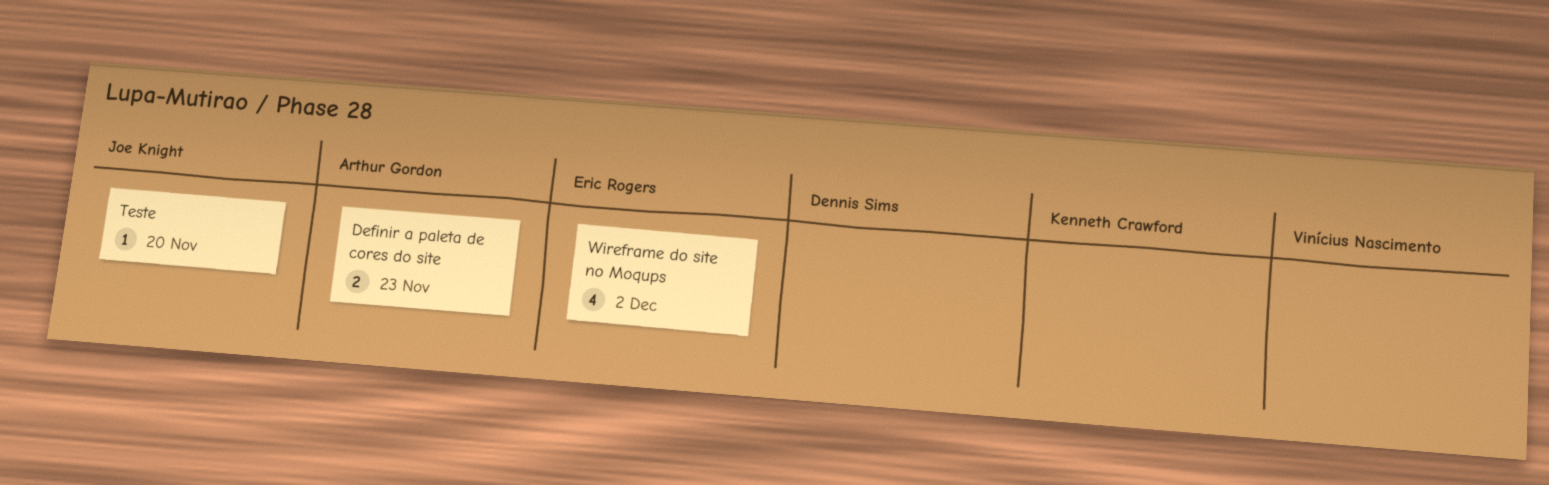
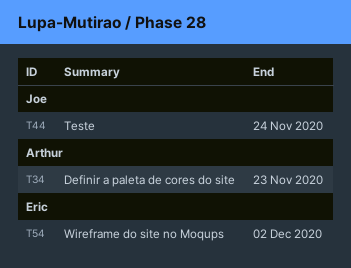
Teste, due: Nov 20 -> Nov 24

